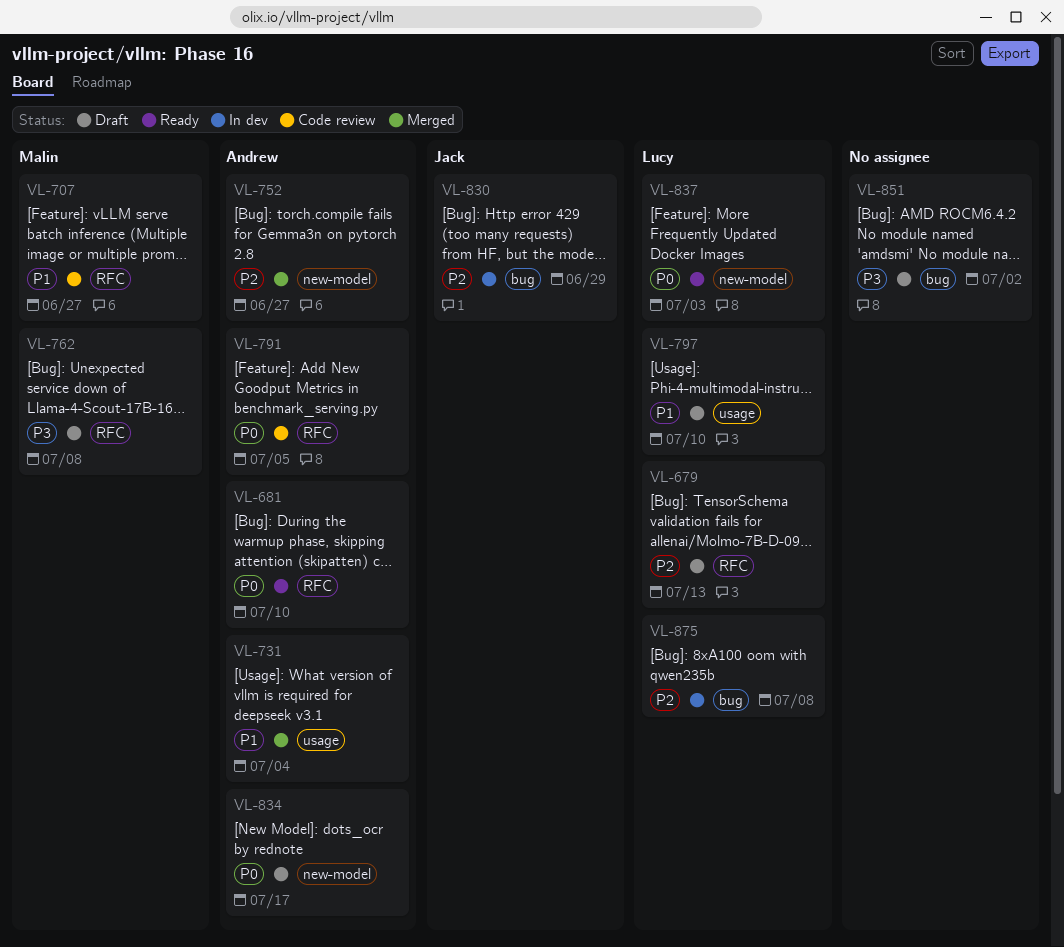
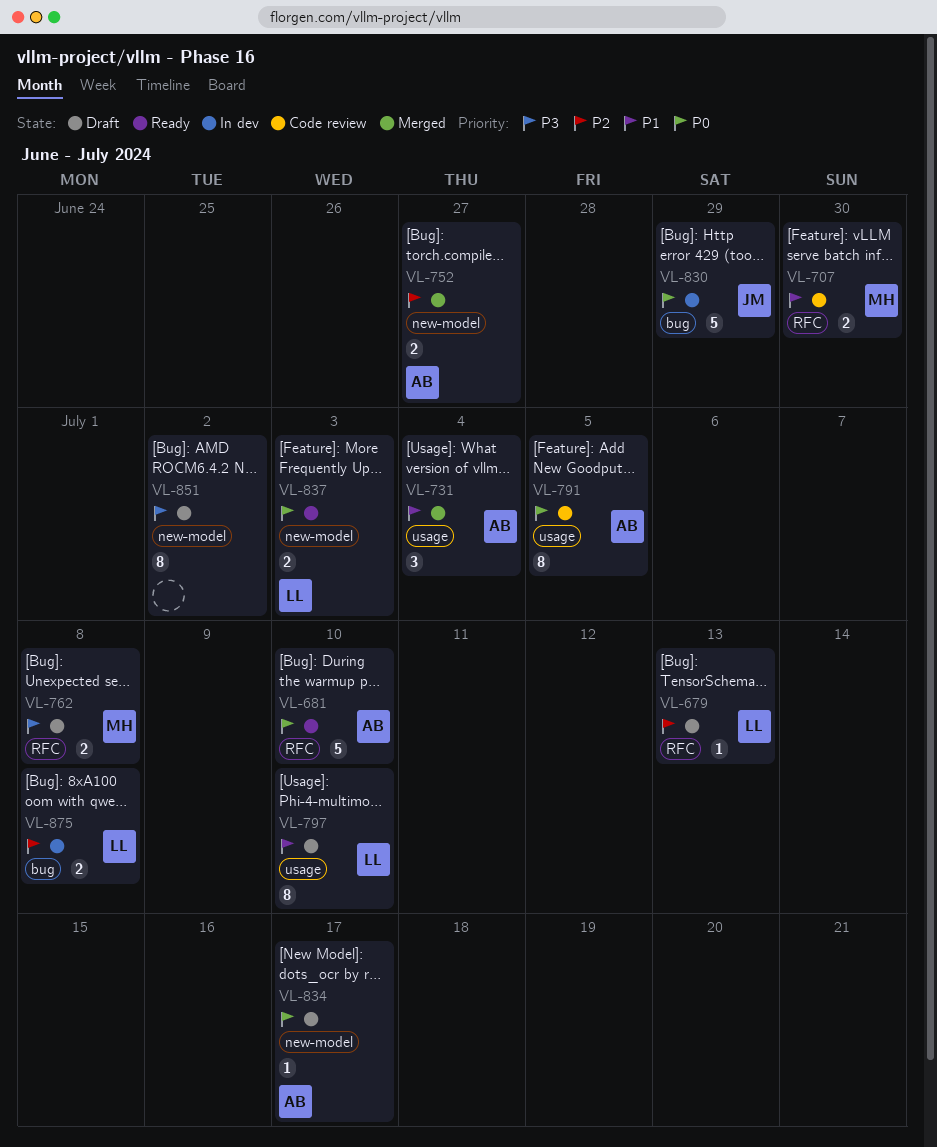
VL-707, due: Jun 27 -> Jun 30
VL-791, label: RFC -> usage
VL-830, priority: P2 -> P0
VL-851, label: bug -> new-model

